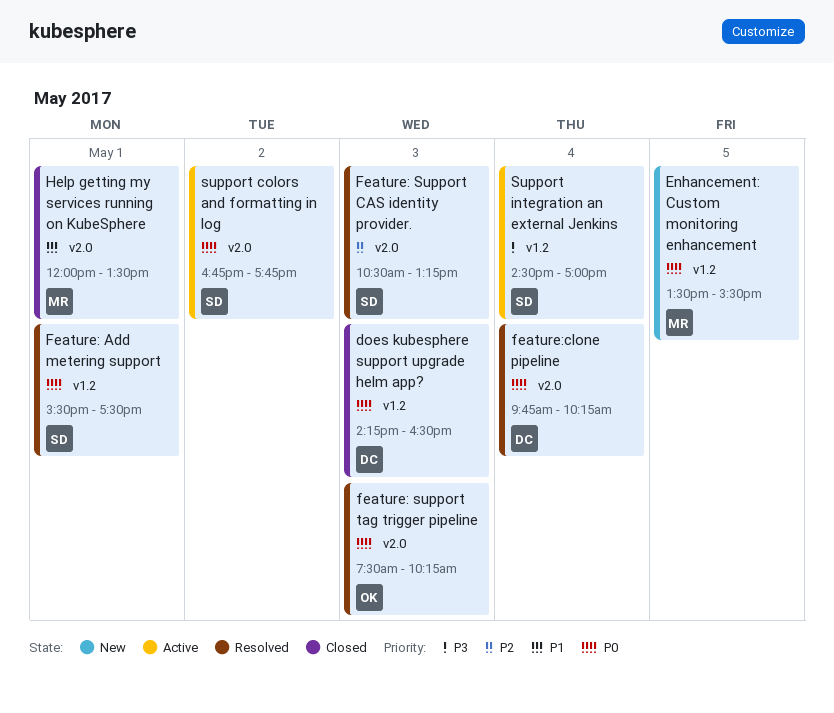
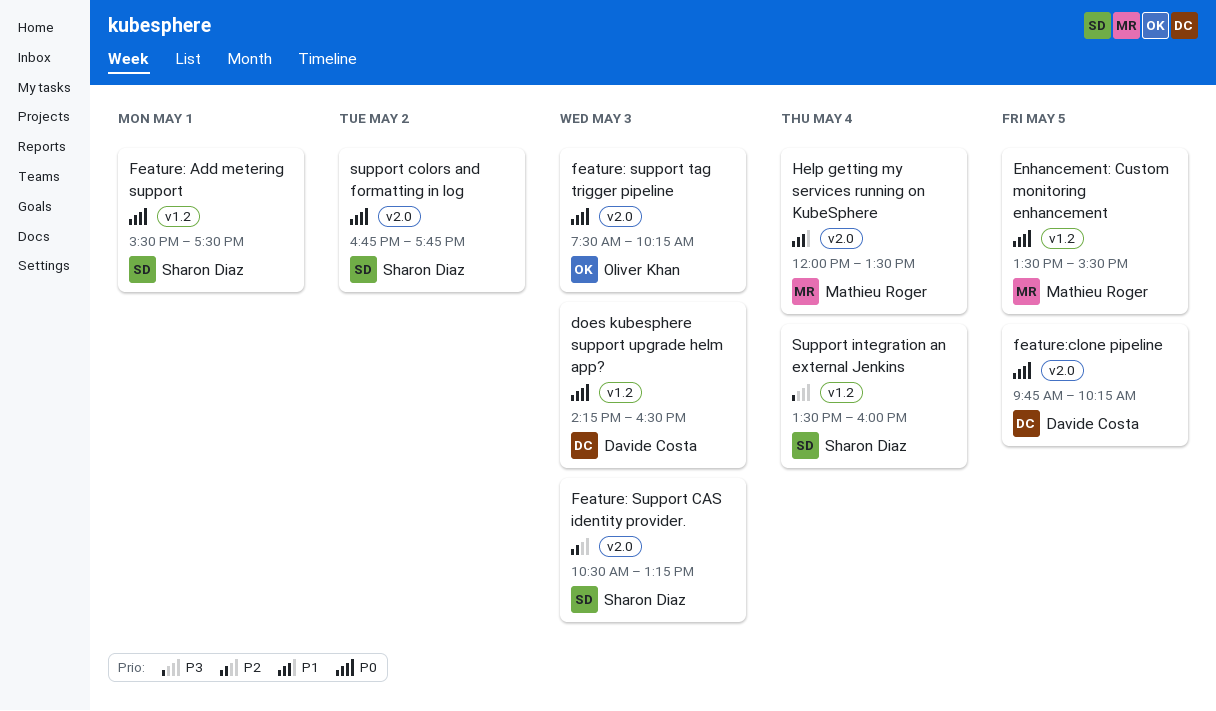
feature:clone pipeline, day: May 4 -> May 5
Help getting my services running on KubeSphere, day: May 1 -> May 4
Support integration an external Jenkins, begins: 14:30 -> 13:30
Support integration an external Jenkins, ends: 17:00 -> 16:00

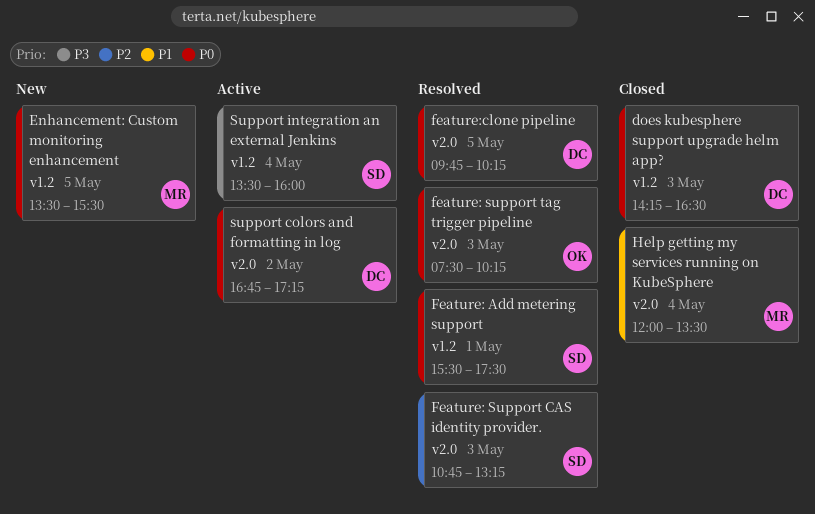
Feature: Support CAS identity provider., begins: 10:30 -> 10:45
support colors and formatting in log, owner: Sharon Diaz -> Davide Costa
support colors and formatting in log, ends: 17:45 -> 17:15

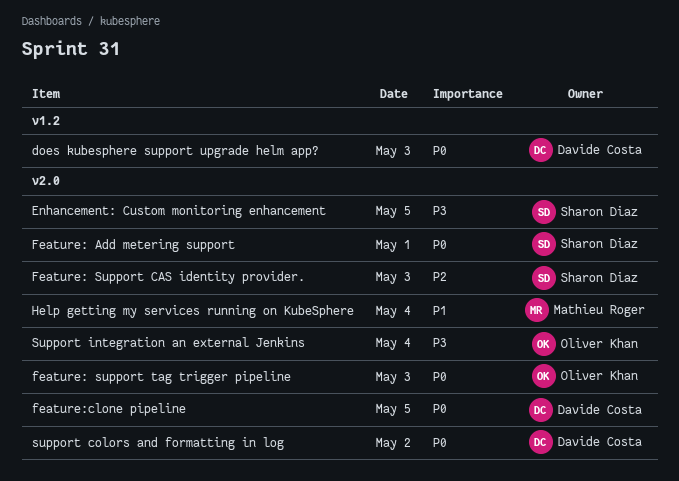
Enhancement: Custom monitoring enhancement, owner: Mathieu Roger -> Sharon Diaz
Enhancement: Custom monitoring enhancement, priority: P0 -> P3
Enhancement: Custom monitoring enhancement, label: v1.2 -> v2.0
Feature: Add metering support, label: v1.2 -> v2.0
Support integration an external Jenkins, owner: Sharon Diaz -> Oliver Khan
Support integration an external Jenkins, label: v1.2 -> v2.0

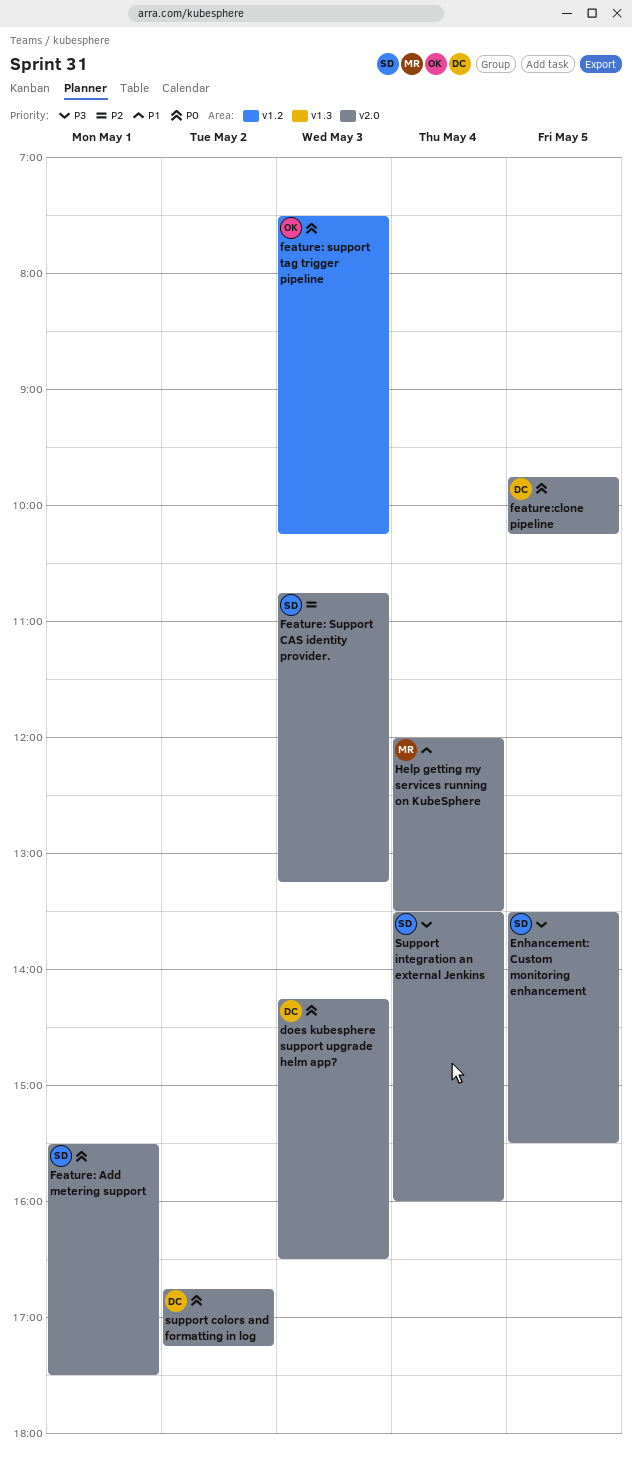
does kubesphere support upgrade helm app?, label: v1.2 -> v2.0
feature: support tag trigger pipeline, label: v2.0 -> v1.2
Support integration an external Jenkins, owner: Oliver Khan -> Sharon Diaz

